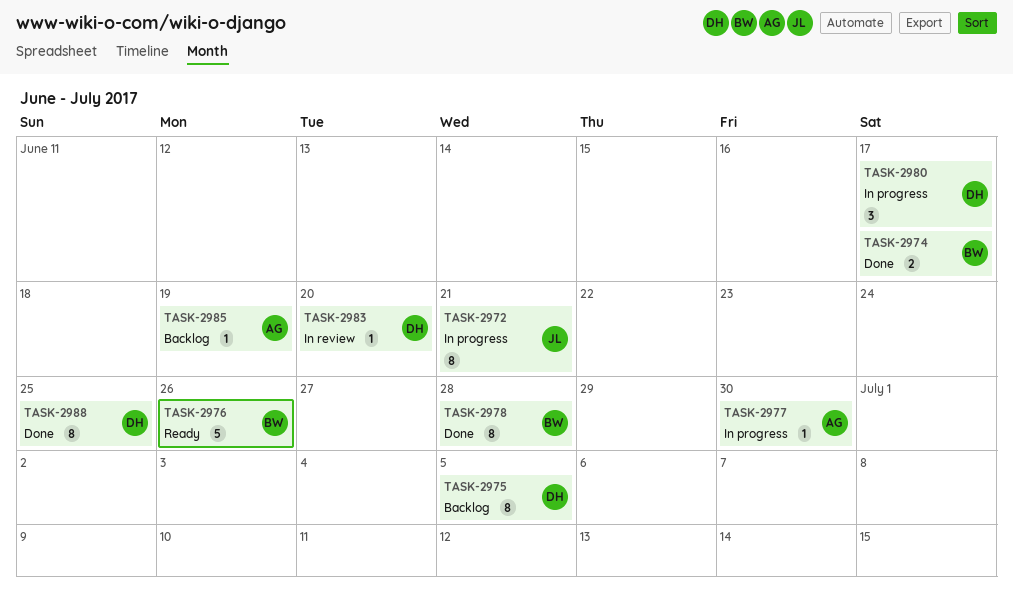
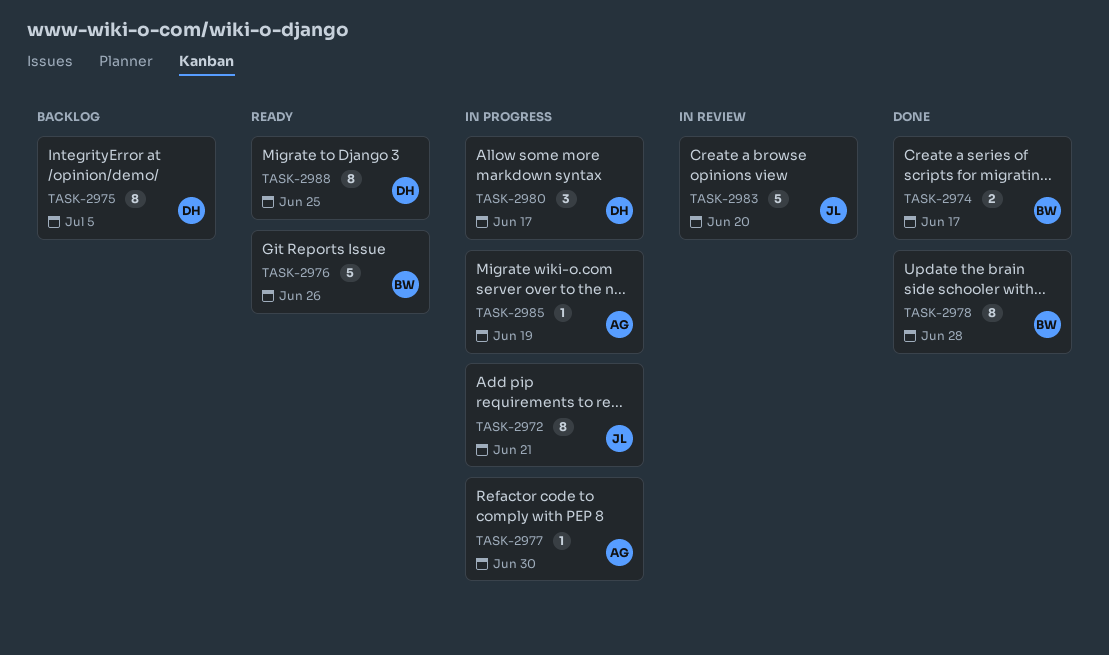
TASK-2983, owner: DH -> JL
TASK-2983, estimate: 1 -> 5
TASK-2985, status: Backlog -> In progress
TASK-2988, status: Done -> Ready

